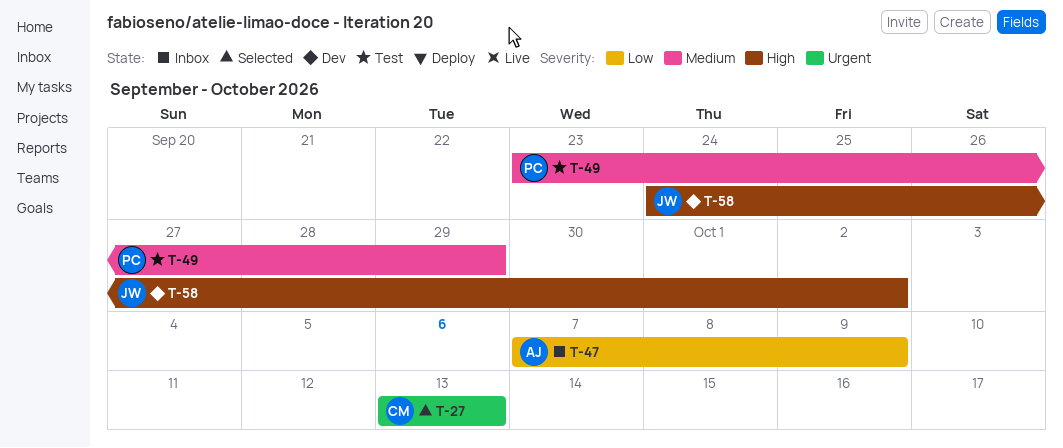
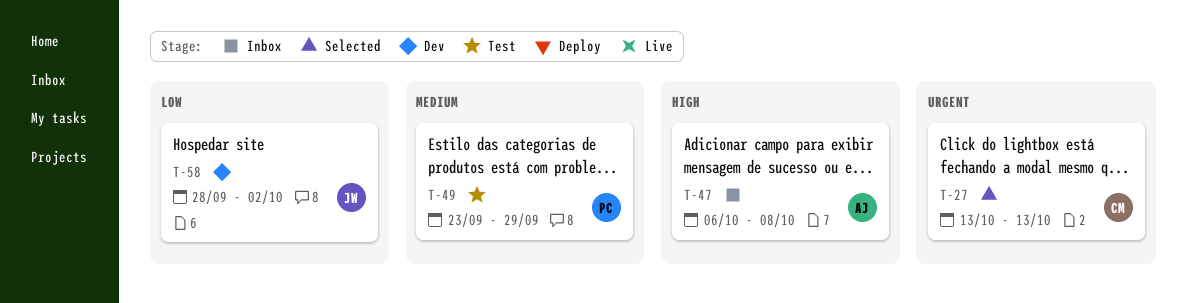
T-47, priority: Low -> High
T-47, start: Oct 7 -> Oct 6
T-47, due: Oct 9 -> Oct 8
T-58, priority: High -> Low
T-58, start: Sep 24 -> Sep 28

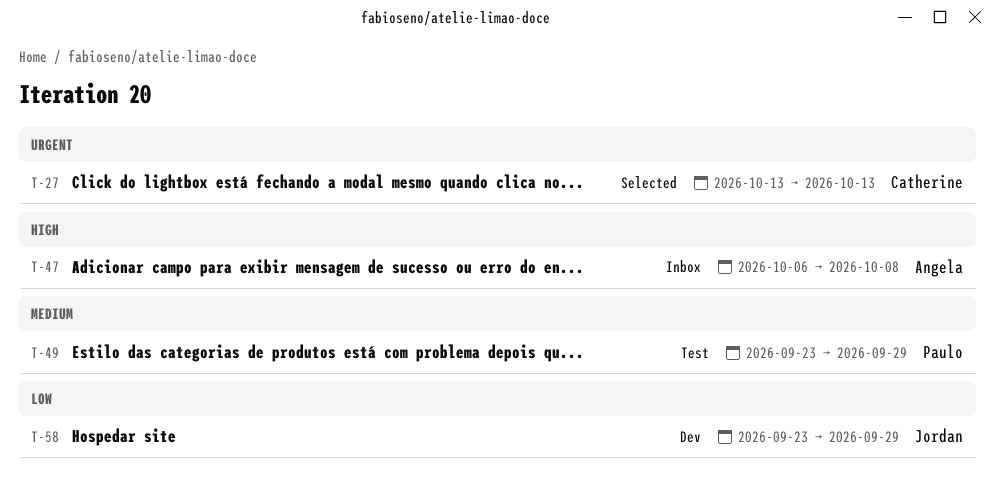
T-58, start: Sep 28 -> Sep 23
T-58, due: Oct 2 -> Sep 29

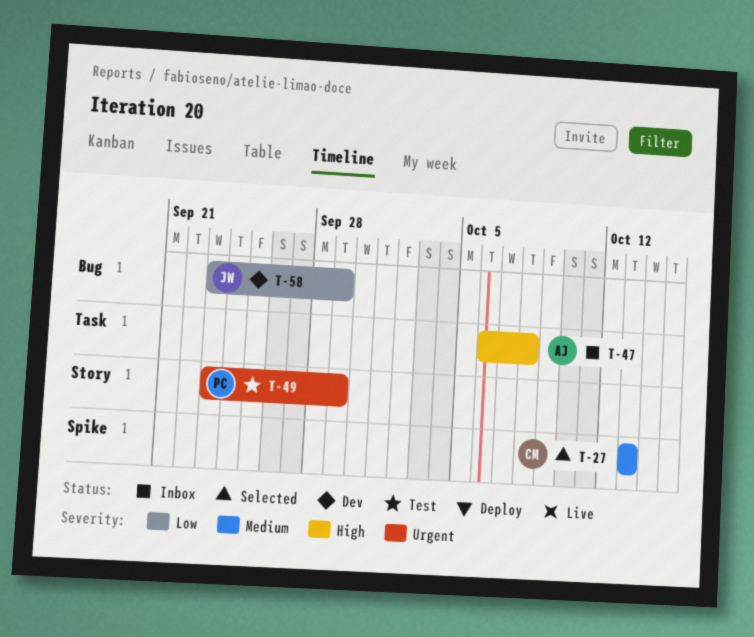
T-27, priority: Urgent -> Medium
T-49, priority: Medium -> Urgent

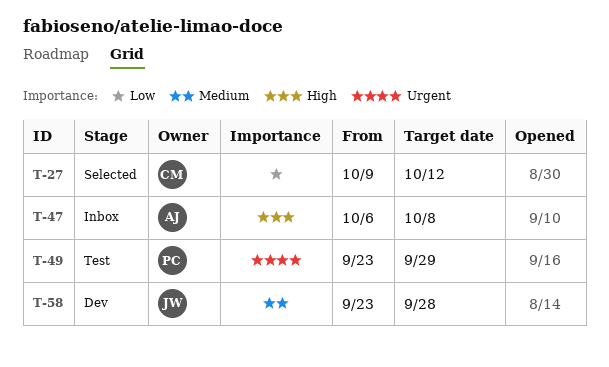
T-27, priority: Medium -> Low
T-27, start: Oct 13 -> Oct 9
T-27, due: Oct 13 -> Oct 12
T-58, priority: Low -> Medium
T-58, due: Sep 29 -> Sep 28

